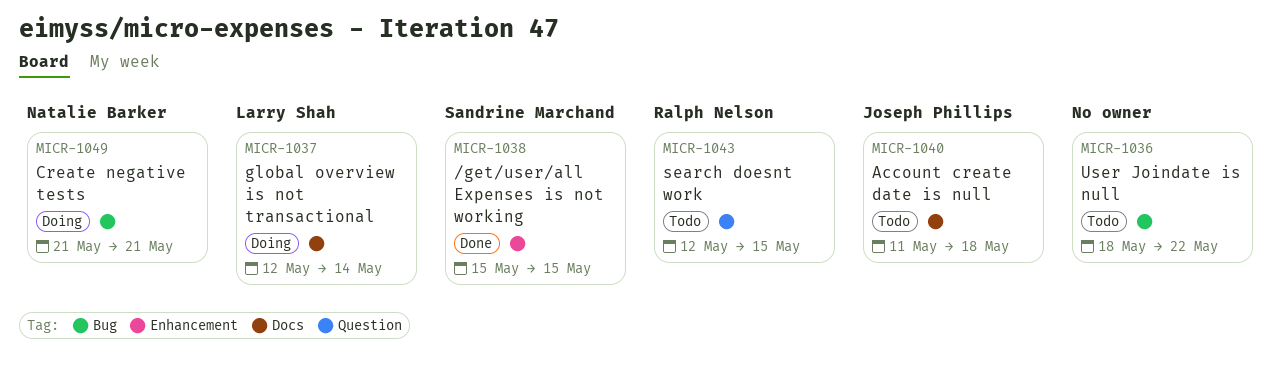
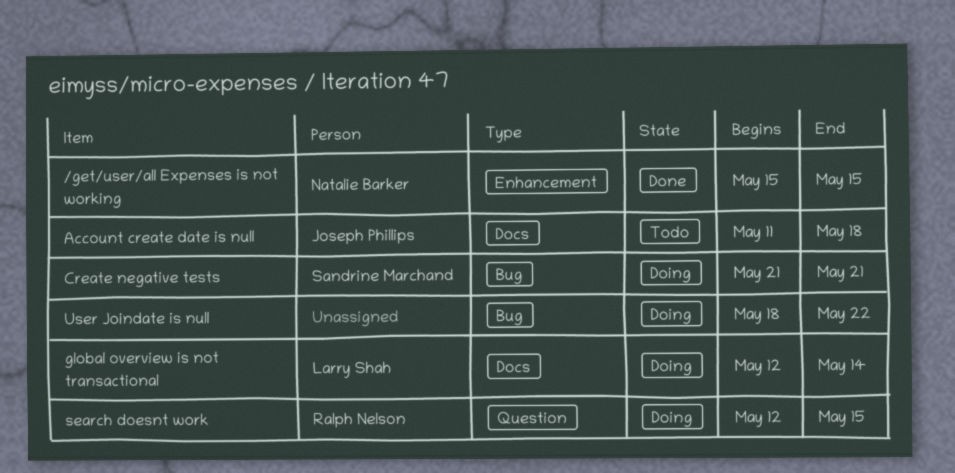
/get/user/all Expenses is not working, owner: Sandrine Marchand -> Natalie Barker
Create negative tests, owner: Natalie Barker -> Sandrine Marchand
search doesnt work, status: Todo -> Doing
User Joindate is null, status: Todo -> Doing

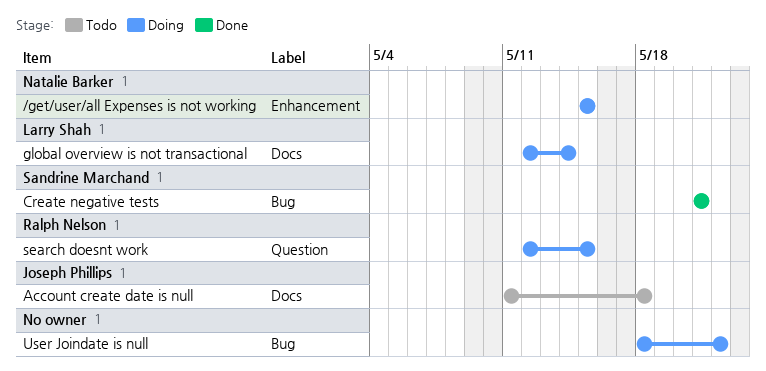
/get/user/all Expenses is not working, status: Done -> Doing
Create negative tests, status: Doing -> Done

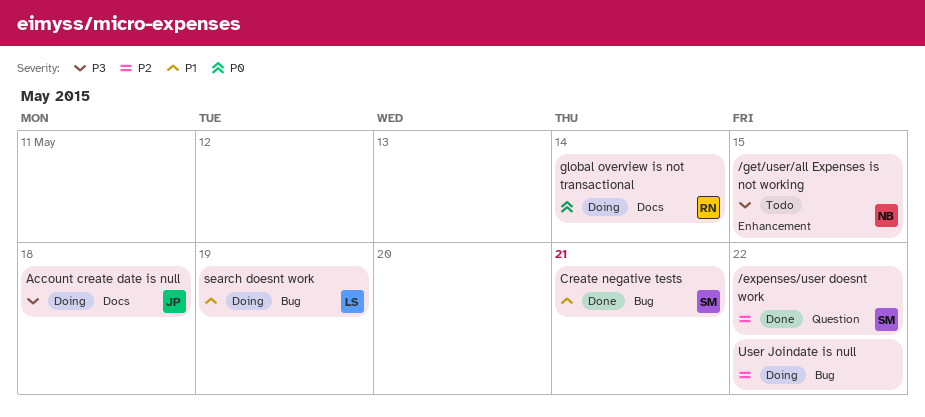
/expenses/user doesnt work: none -> present
/get/user/all Expenses is not working, status: Doing -> Todo
Account create date is null, status: Todo -> Doing
global overview is not transactional, owner: Larry Shah -> Ralph Nelson
search doesnt work, owner: Ralph Nelson -> Larry Shah
search doesnt work, label: Question -> Bug
search doesnt work, due: May 15 -> May 19

